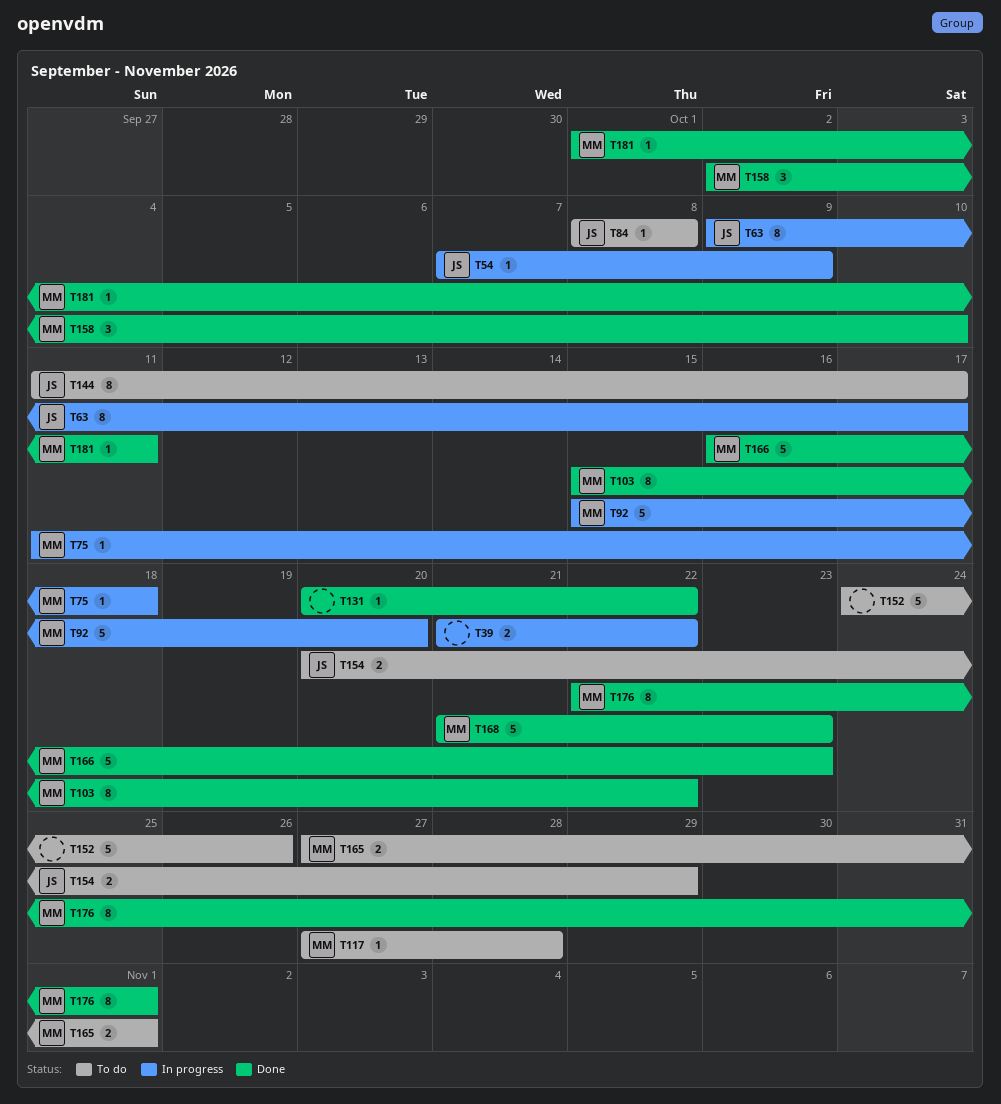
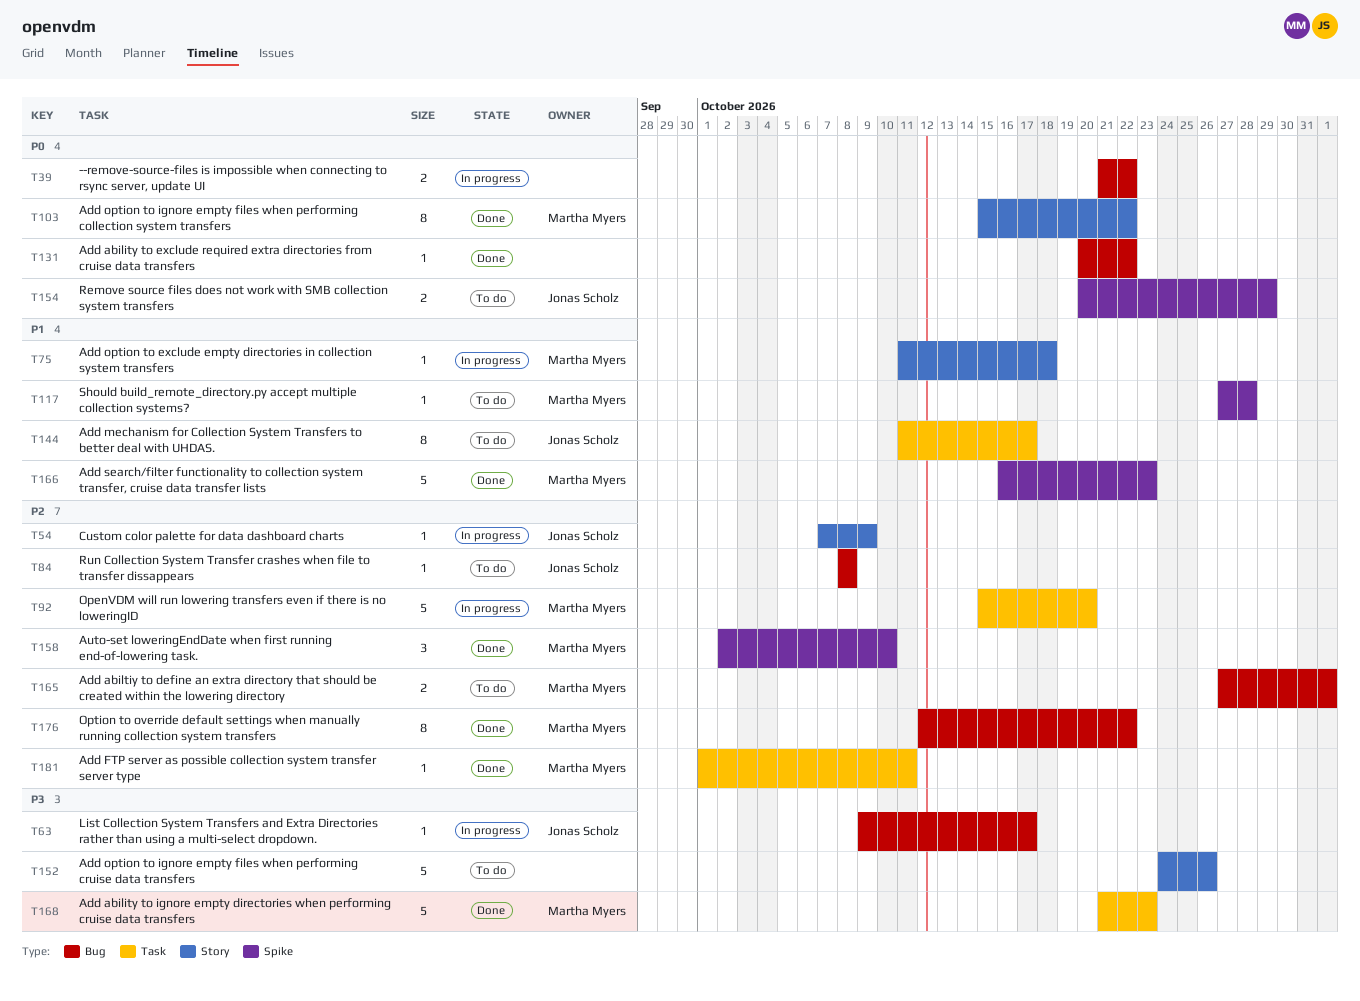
T63, estimate: 8 -> 1
T176, start: Oct 22 -> Oct 12
T176, due: Nov 1 -> Oct 22

